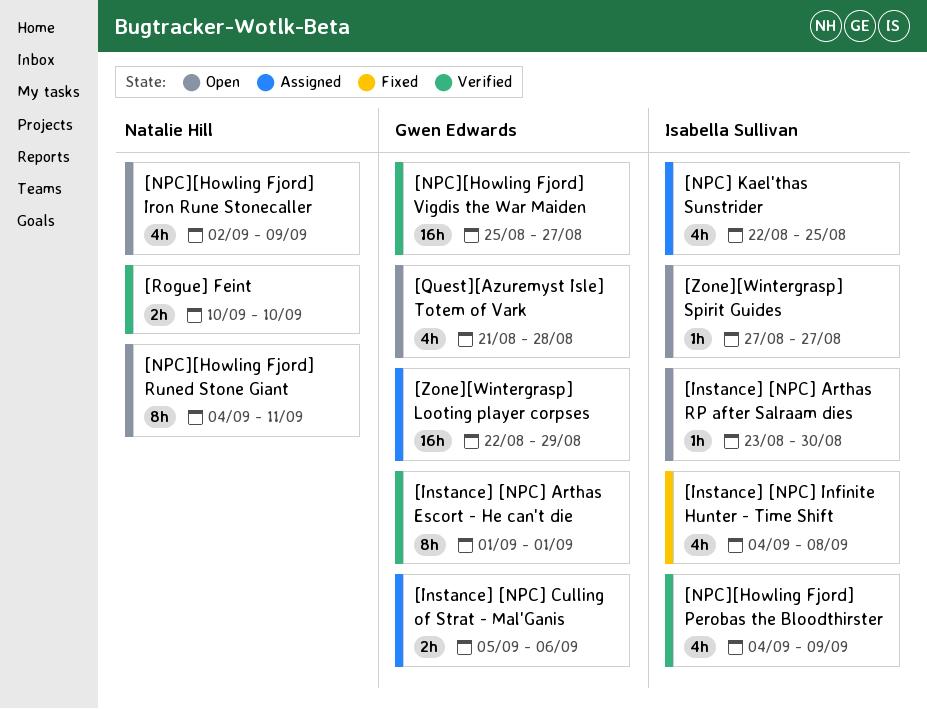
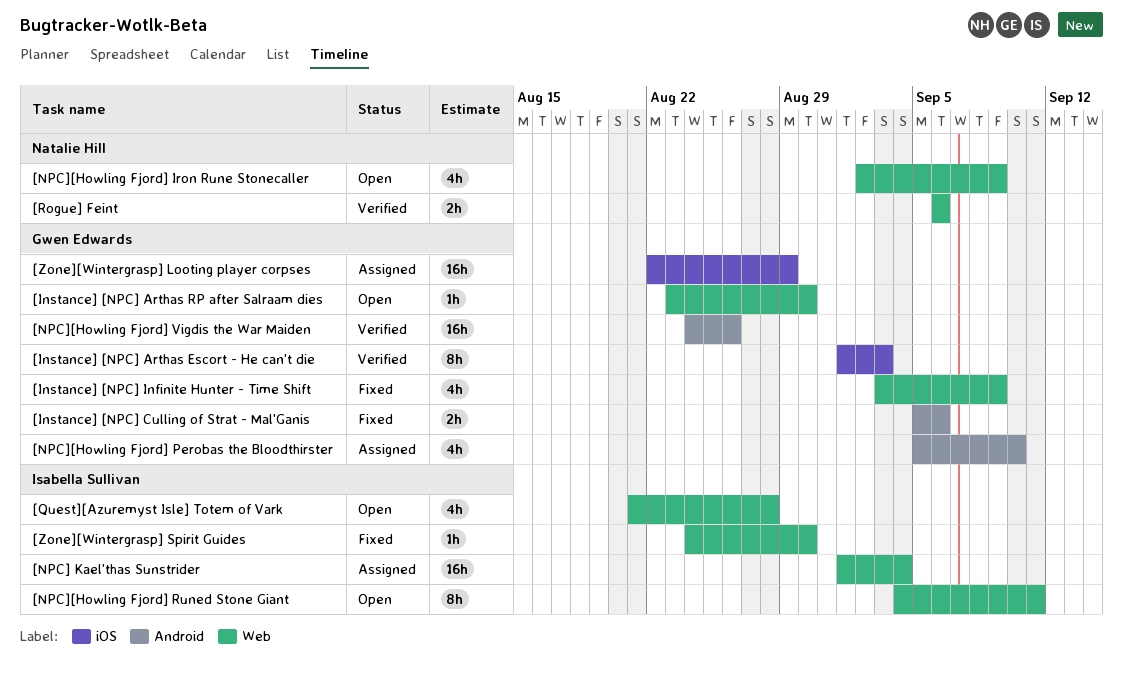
[Instance] [NPC] Arthas Escort - He can't die, due: Sep 1 -> Sep 3
[Instance] [NPC] Arthas RP after Salraam dies, owner: Isabella Sullivan -> Gwen Edwards
[Instance] [NPC] Culling of Strat - Mal'Ganis, status: Assigned -> Fixed
[Instance] [NPC] Infinite Hunter - Time Shift, owner: Isabella Sullivan -> Gwen Edwards
[Instance] [NPC] Infinite Hunter - Time Shift, start: Sep 4 -> Sep 3
[Instance] [NPC] Infinite Hunter - Time Shift, due: Sep 8 -> Sep 9
[NPC] Kael'thas Sunstrider, estimate: 4h -> 16h
[NPC] Kael'thas Sunstrider, start: Aug 22 -> Sep 1
[NPC] Kael'thas Sunstrider, due: Aug 25 -> Sep 4
[NPC][Howling Fjord] Perobas the Bloodthirster, status: Verified -> Assigned
[NPC][Howling Fjord] Perobas the Bloodthirster, owner: Isabella Sullivan -> Gwen Edwards
[NPC][Howling Fjord] Perobas the Bloodthirster, start: Sep 4 -> Sep 5
[NPC][Howling Fjord] Perobas the Bloodthirster, due: Sep 9 -> Sep 10
[NPC][Howling Fjord] Runed Stone Giant, owner: Natalie Hill -> Isabella Sullivan
[NPC][Howling Fjord] Vigdis the War Maiden, start: Aug 25 -> Aug 24
[NPC][Howling Fjord] Vigdis the War Maiden, due: Aug 27 -> Aug 26
[Quest][Azuremyst Isle] Totem of Vark, owner: Gwen Edwards -> Isabella Sullivan
[Rogue] Feint, start: Sep 10 -> Sep 6
[Rogue] Feint, due: Sep 10 -> Sep 6
[Zone][Wintergrasp] Spirit Guides, status: Open -> Fixed
[Zone][Wintergrasp] Spirit Guides, start: Aug 27 -> Aug 24
[Zone][Wintergrasp] Spirit Guides, due: Aug 27 -> Aug 30

